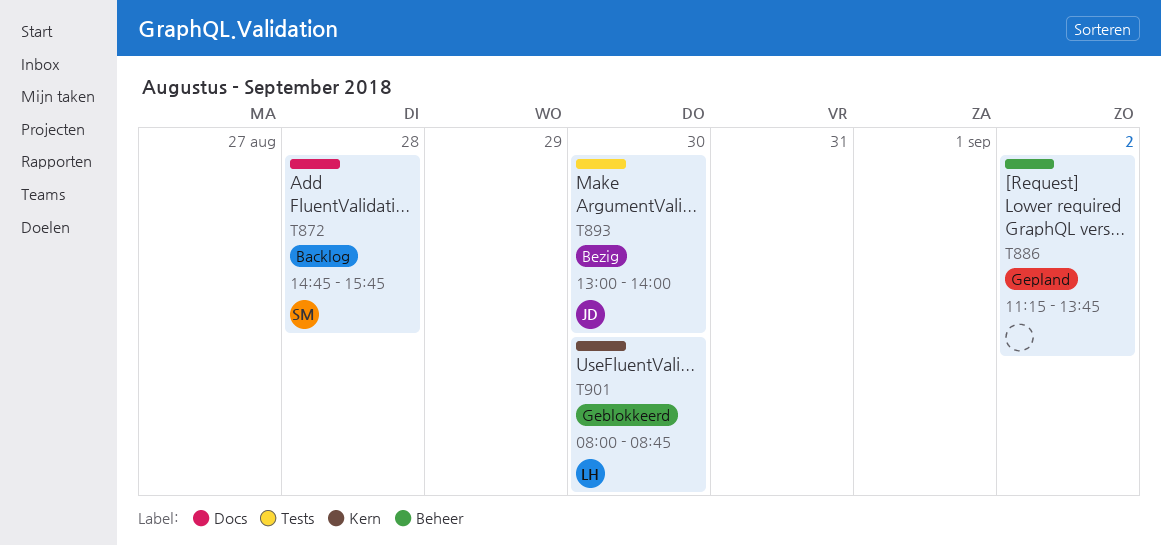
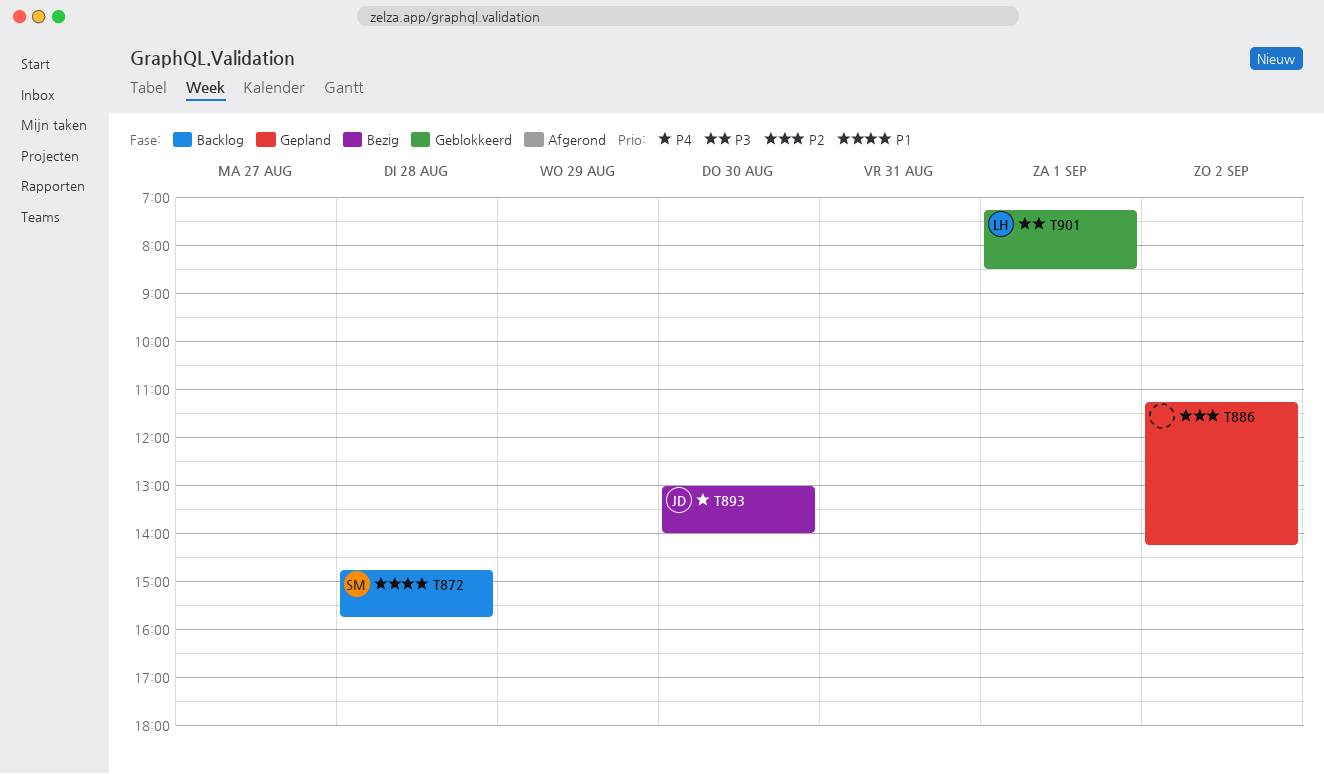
T886, ends: 13:45 -> 14:15
T901, day: Aug 30 -> Sep 1
T901, begins: 08:00 -> 07:15
T901, ends: 08:45 -> 08:30

